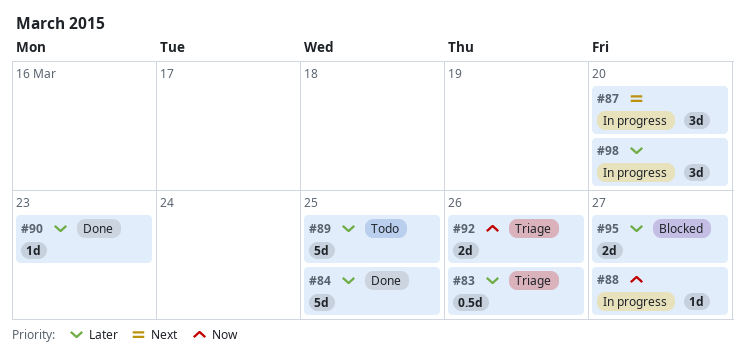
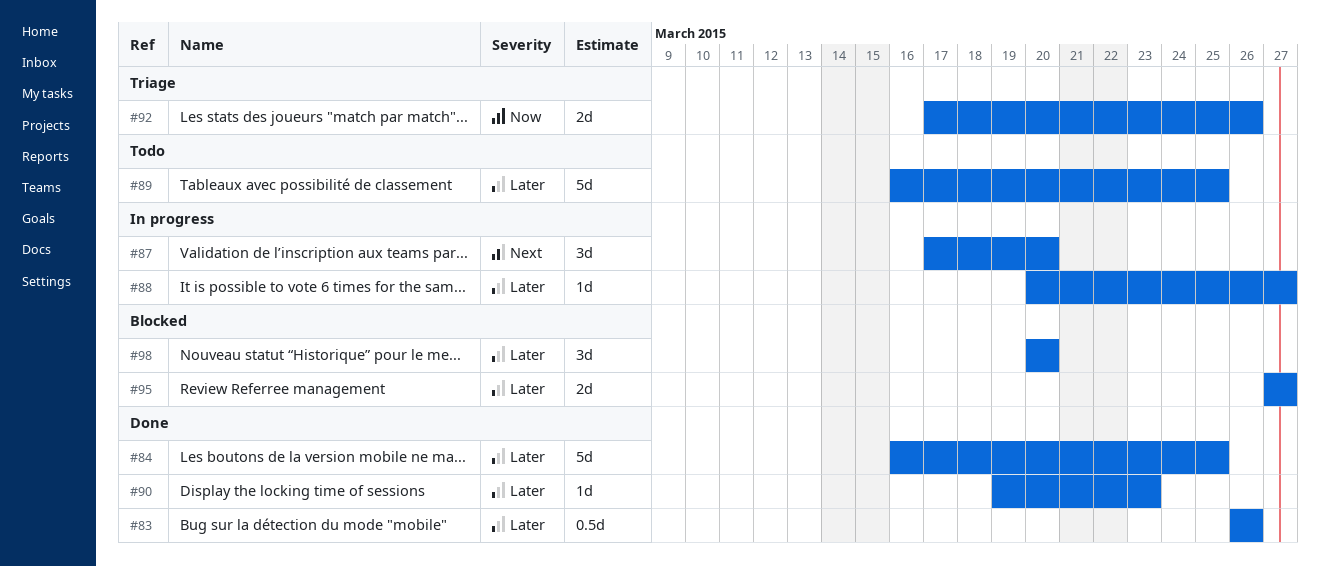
#83, status: Triage -> Done
#88, priority: Now -> Later
#98, status: In progress -> Blocked

